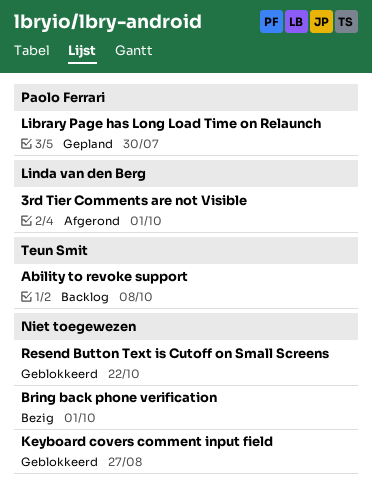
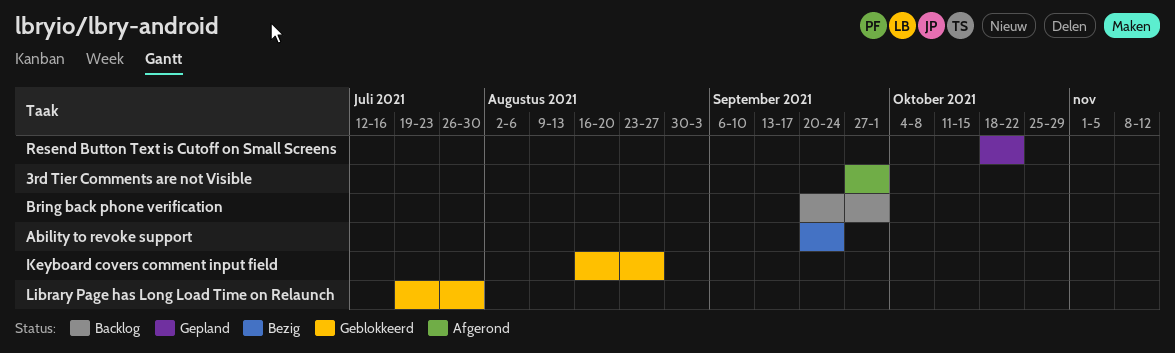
Ability to revoke support, status: Backlog -> Bezig
Ability to revoke support, due: Oct 8 -> Sep 24
Bring back phone verification, status: Bezig -> Backlog
Library Page has Long Load Time on Relaunch, status: Gepland -> Geblokkeerd
Resend Button Text is Cutoff on Small Screens, status: Geblokkeerd -> Gepland

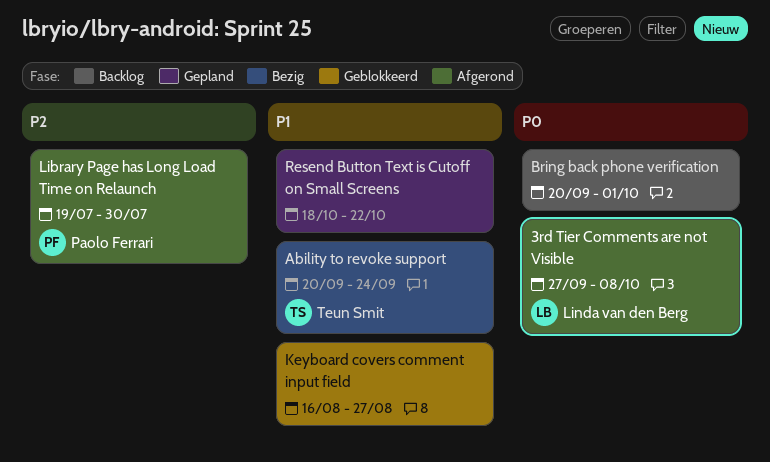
3rd Tier Comments are not Visible, due: Oct 1 -> Oct 8
Library Page has Long Load Time on Relaunch, status: Geblokkeerd -> Afgerond

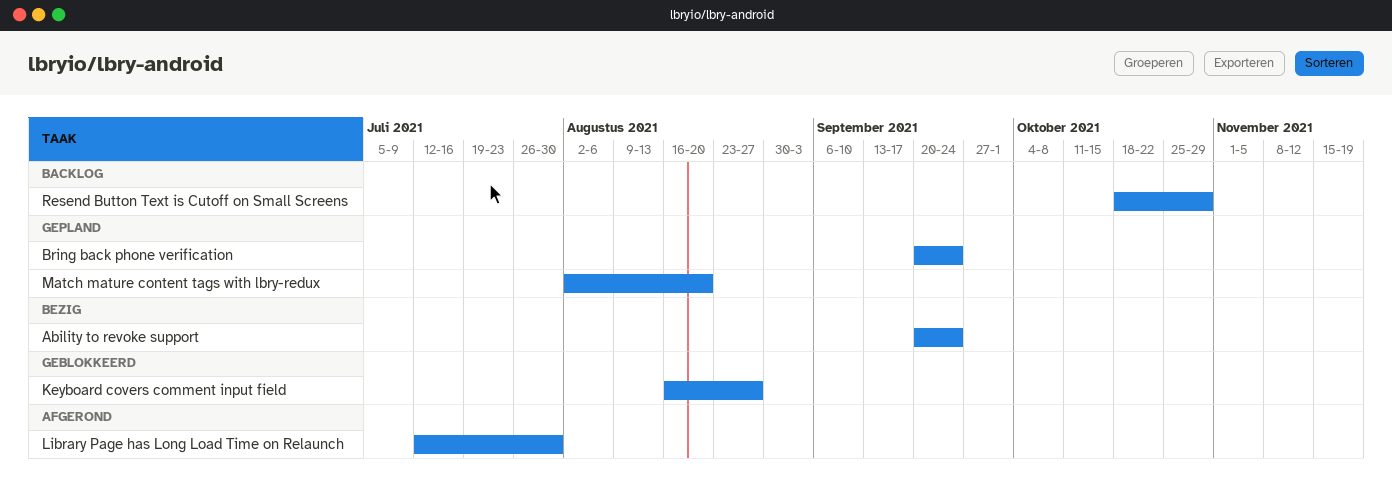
3rd Tier Comments are not Visible: present -> none
Bring back phone verification, status: Backlog -> Gepland
Bring back phone verification, due: Oct 1 -> Sep 24
Library Page has Long Load Time on Relaunch, start: Jul 19 -> Jul 12
Match mature content tags with lbry-redux: none -> present
Resend Button Text is Cutoff on Small Screens, status: Gepland -> Backlog
Resend Button Text is Cutoff on Small Screens, due: Oct 22 -> Oct 29

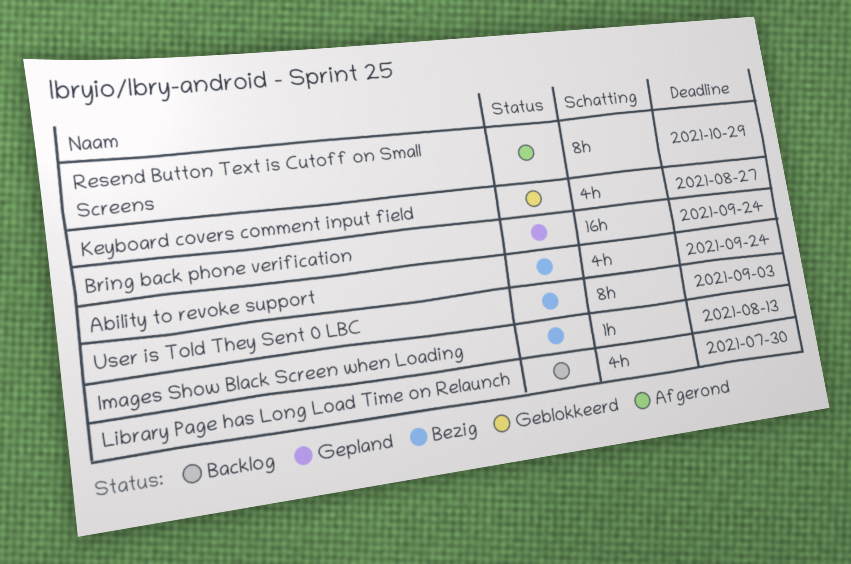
Images Show Black Screen when Loading: none -> present
Library Page has Long Load Time on Relaunch, status: Afgerond -> Backlog
Match mature content tags with lbry-redux: present -> none
Resend Button Text is Cutoff on Small Screens, status: Backlog -> Afgerond
User is Told They Sent 0 LBC: none -> present

